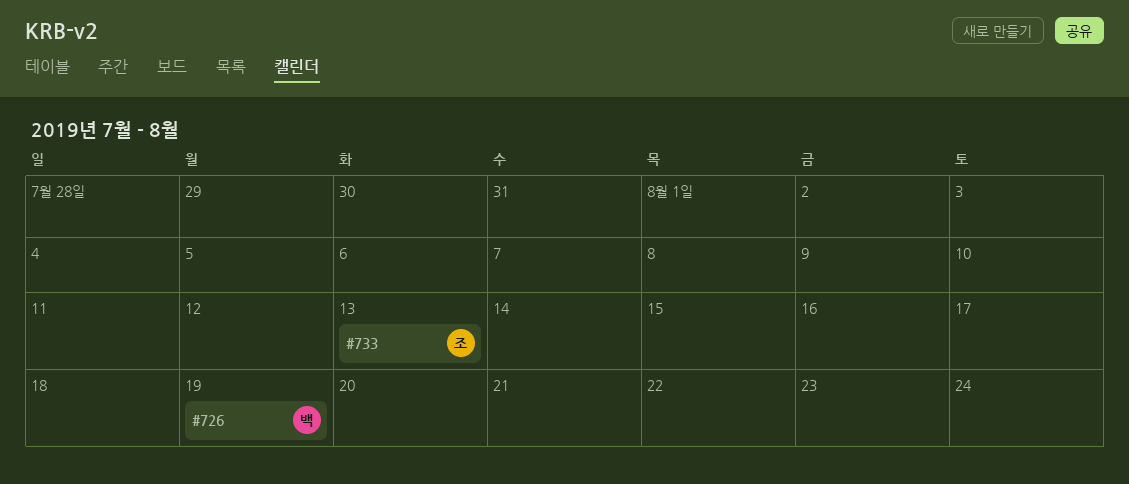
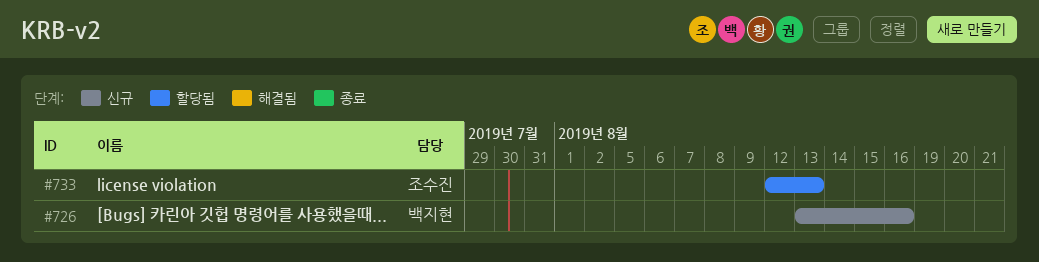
#726, due: Aug 19 -> Aug 16

